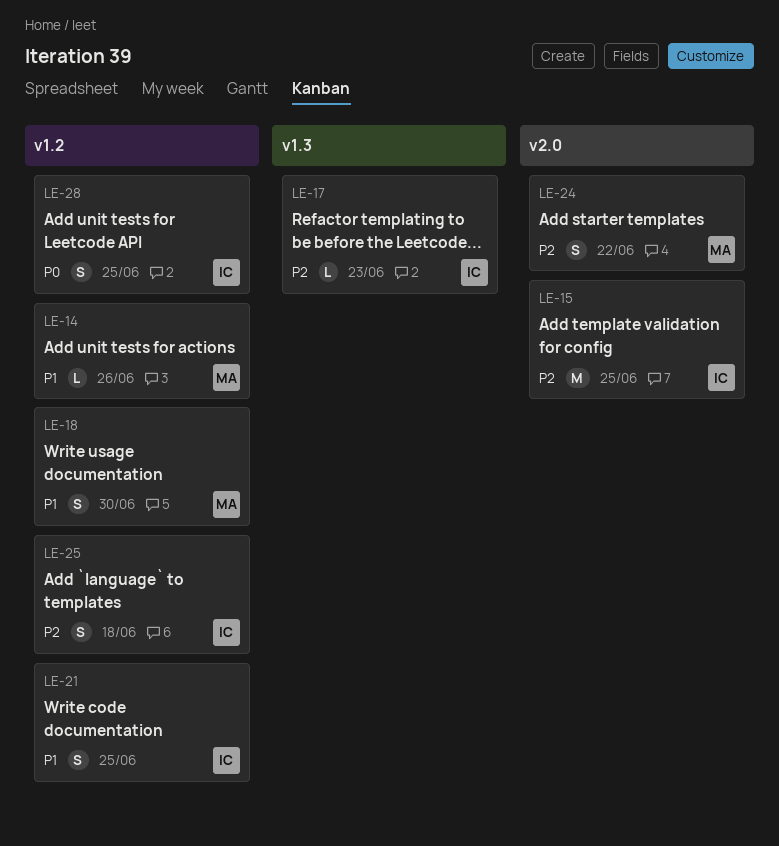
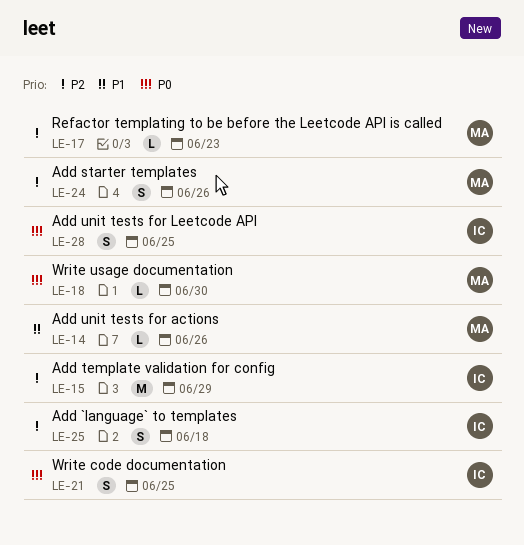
LE-15, due: Jun 25 -> Jun 29
LE-17, owner: IC -> MA
LE-18, priority: P1 -> P0
LE-18, estimate: S -> L
LE-21, priority: P1 -> P0
LE-24, due: Jun 22 -> Jun 26

